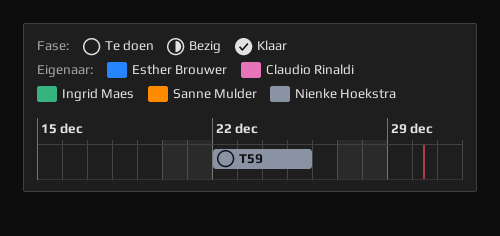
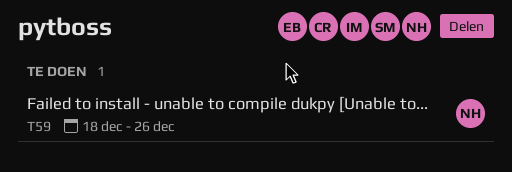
T59, start: Dec 22 -> Dec 18
T59, due: Dec 25 -> Dec 26

